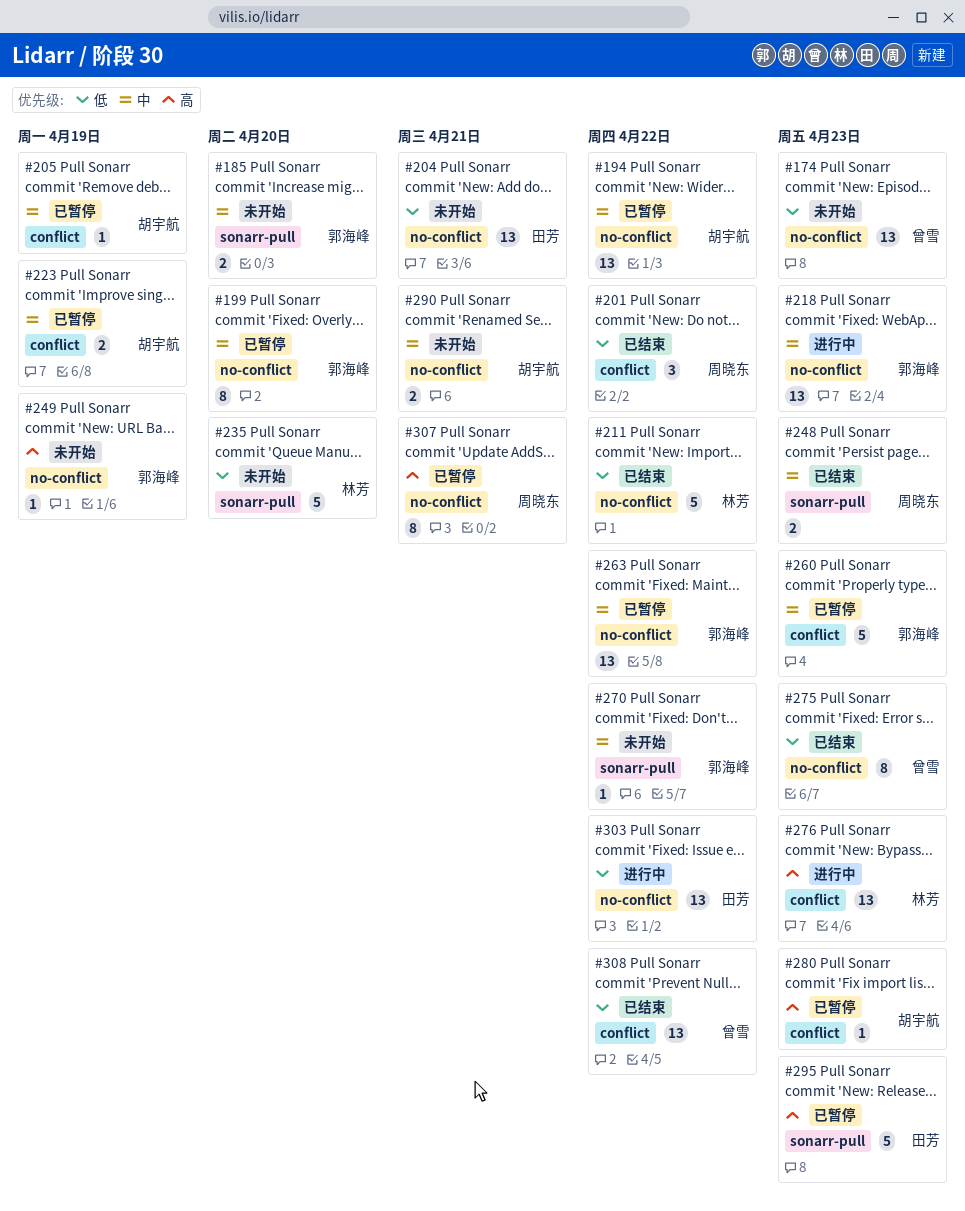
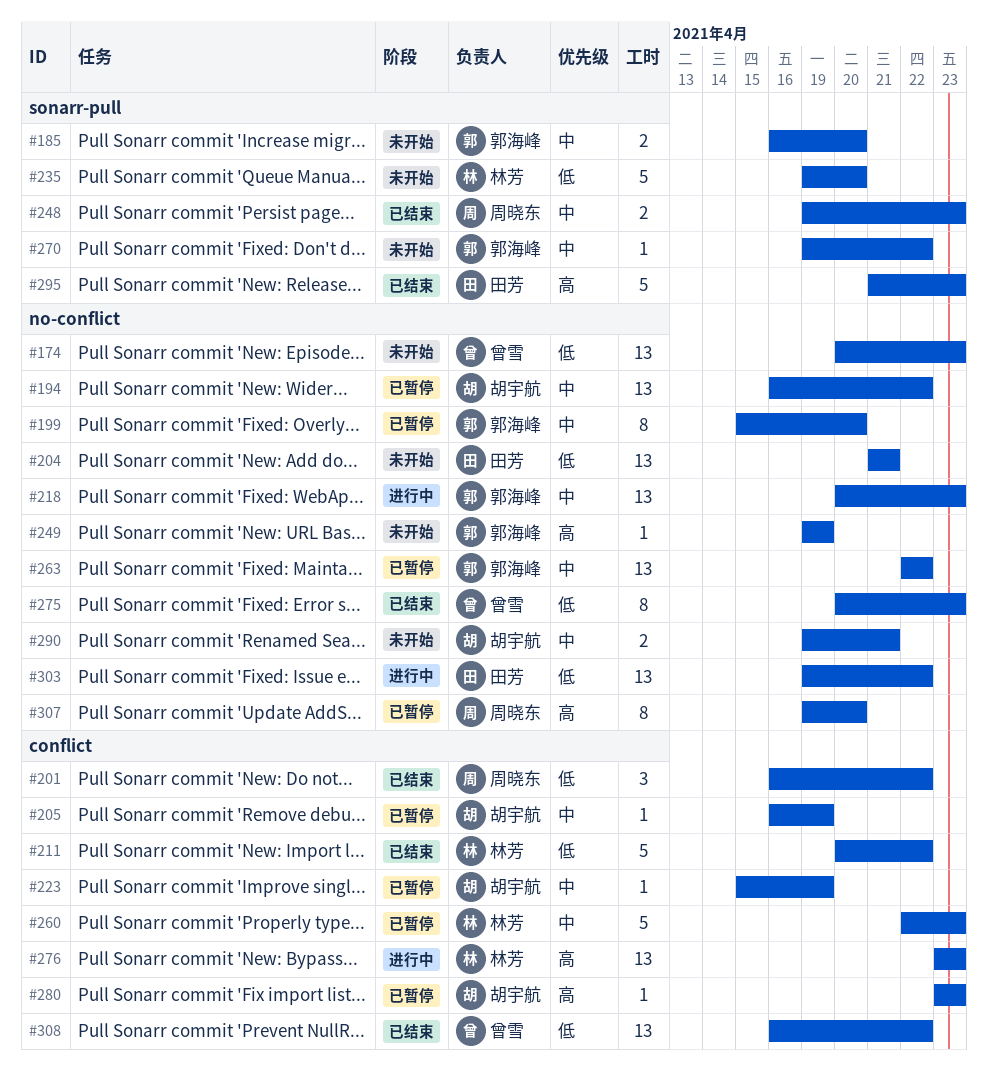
#211, label: no-conflict -> conflict
#223, estimate: 2 -> 1
#260, owner: 郭海峰 -> 林芳
#295, status: 已暂停 -> 已结束
#307, due: Apr 21 -> Apr 20

